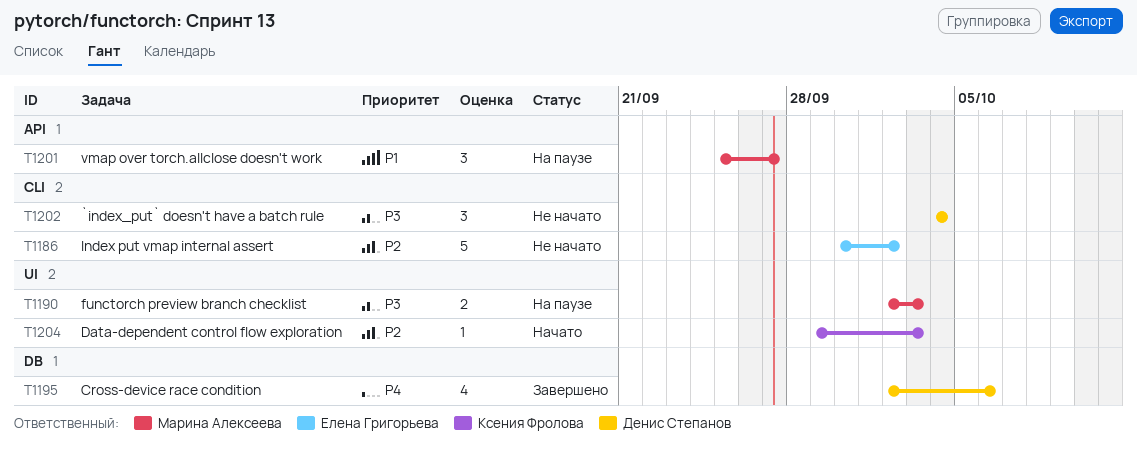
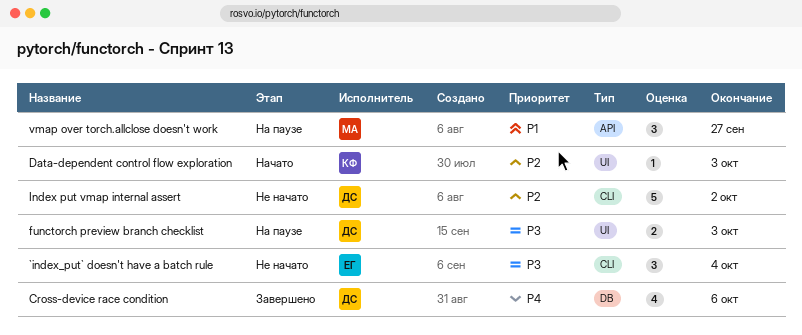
`index_put` doesn't have a batch rule, owner: Денис Степанов -> Елена Григорьева
functorch preview branch checklist, owner: Марина Алексеева -> Денис Степанов
Index put vmap internal assert, owner: Елена Григорьева -> Денис Степанов

